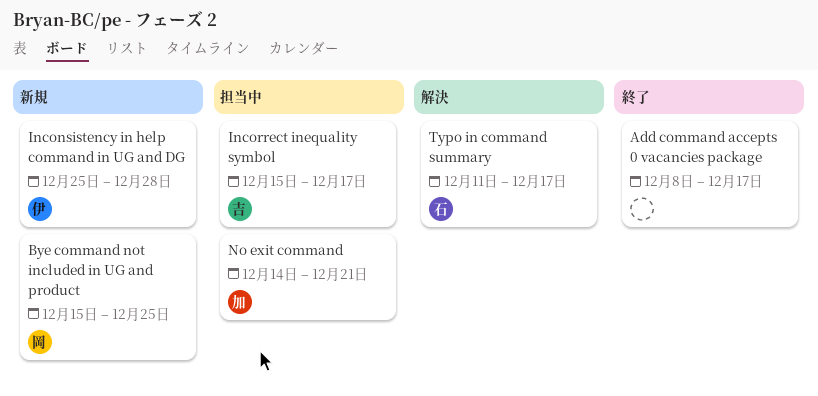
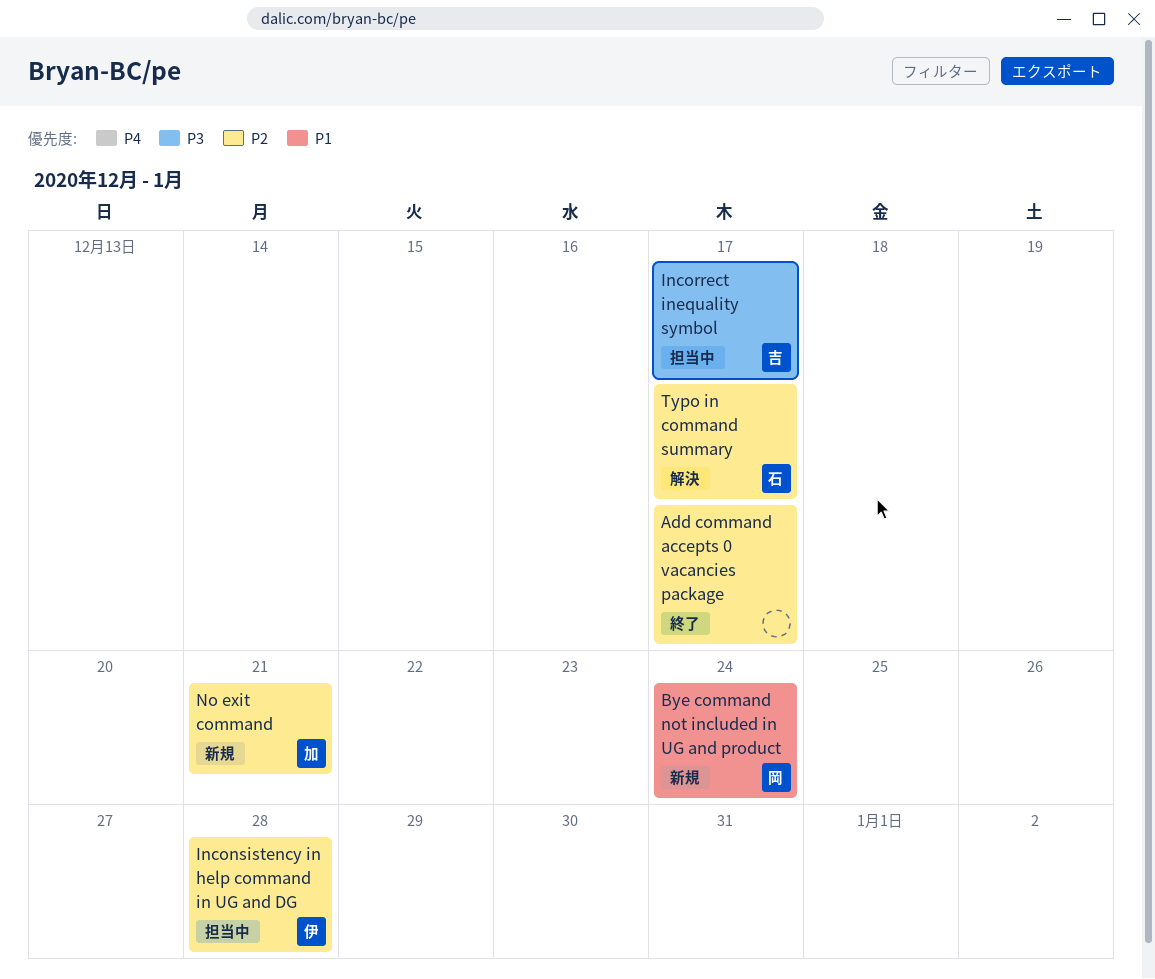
Bye command not included in UG and product, due: Dec 25 -> Dec 24
Inconsistency in help command in UG and DG, status: 新規 -> 担当中
No exit command, status: 担当中 -> 新規

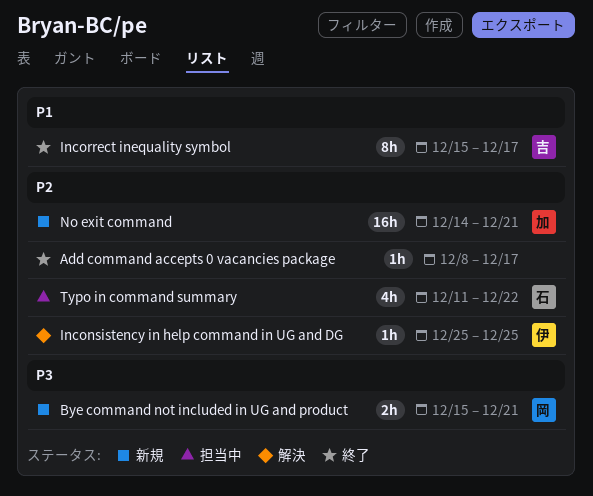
Bye command not included in UG and product, priority: P1 -> P3
Bye command not included in UG and product, due: Dec 24 -> Dec 21
Inconsistency in help command in UG and DG, status: 担当中 -> 解決
Inconsistency in help command in UG and DG, due: Dec 28 -> Dec 25
Incorrect inequality symbol, status: 担当中 -> 終了
Incorrect inequality symbol, priority: P3 -> P1
Typo in command summary, status: 解決 -> 担当中
Typo in command summary, due: Dec 17 -> Dec 22

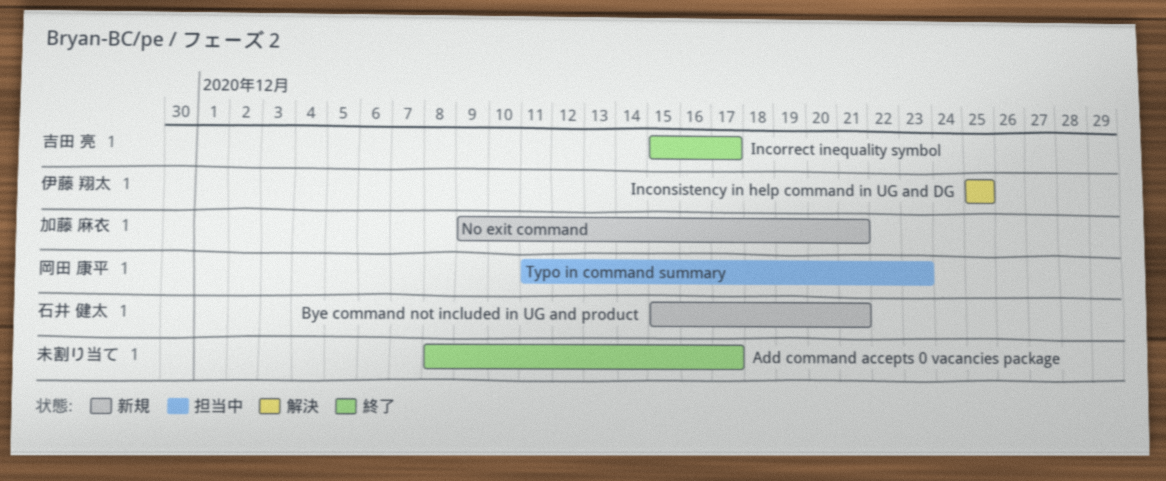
Bye command not included in UG and product, owner: 岡田 康平 -> 石井 健太
No exit command, start: Dec 14 -> Dec 9
Typo in command summary, owner: 石井 健太 -> 岡田 康平
Typo in command summary, due: Dec 22 -> Dec 23

